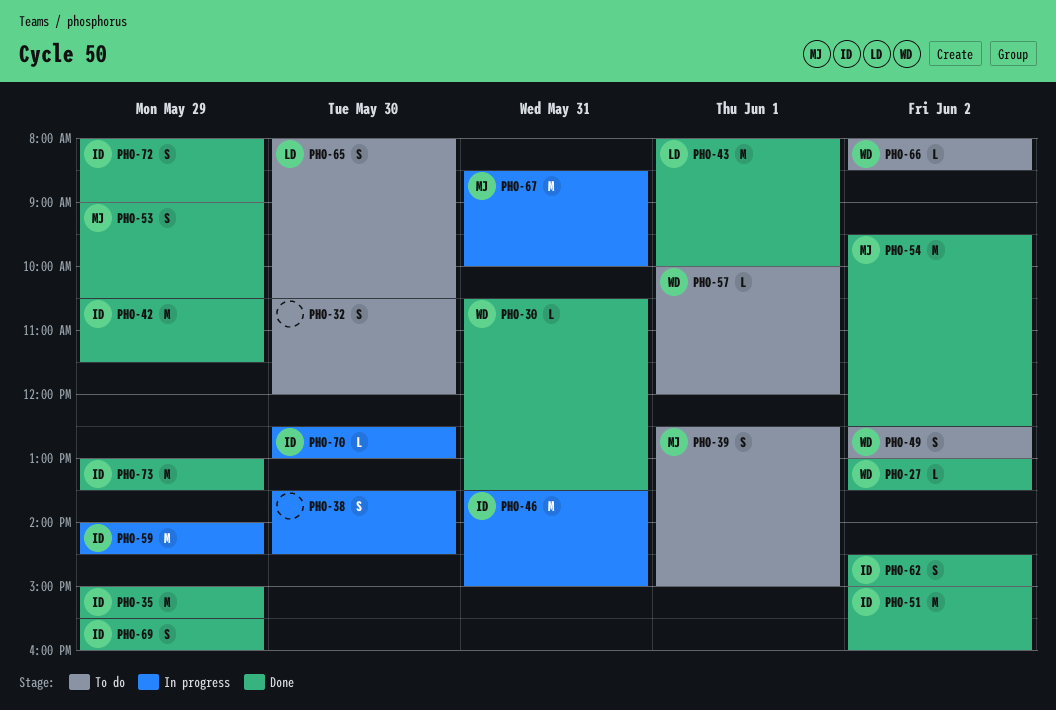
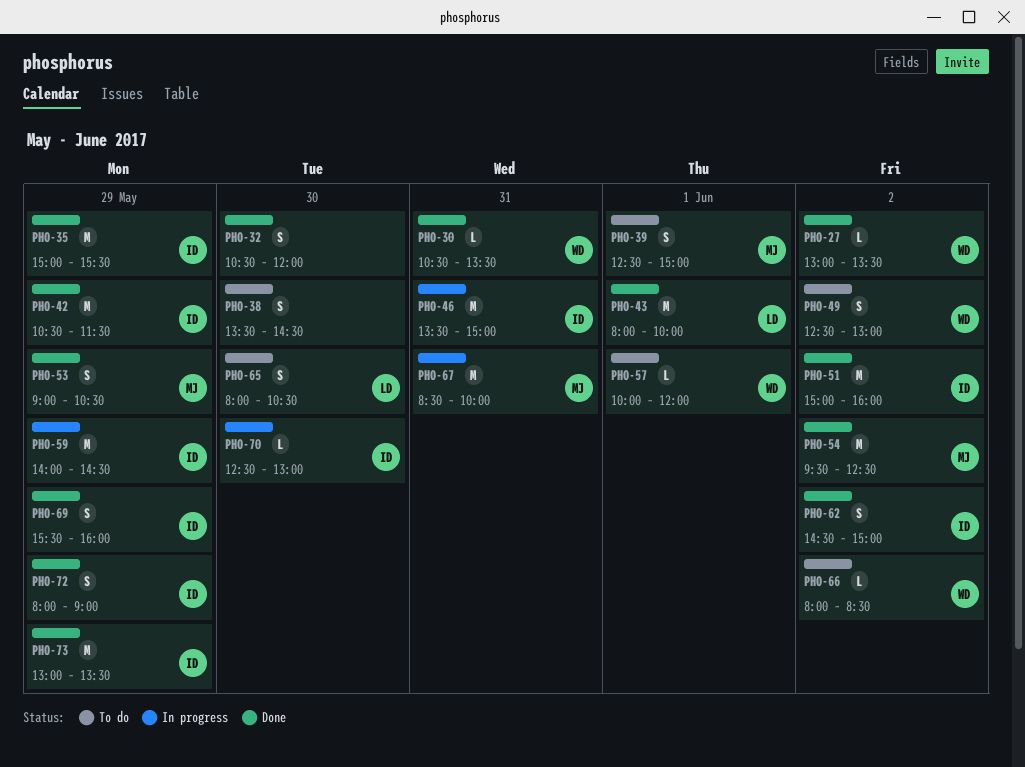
PHO-32, status: To do -> Done
PHO-38, status: In progress -> To do

